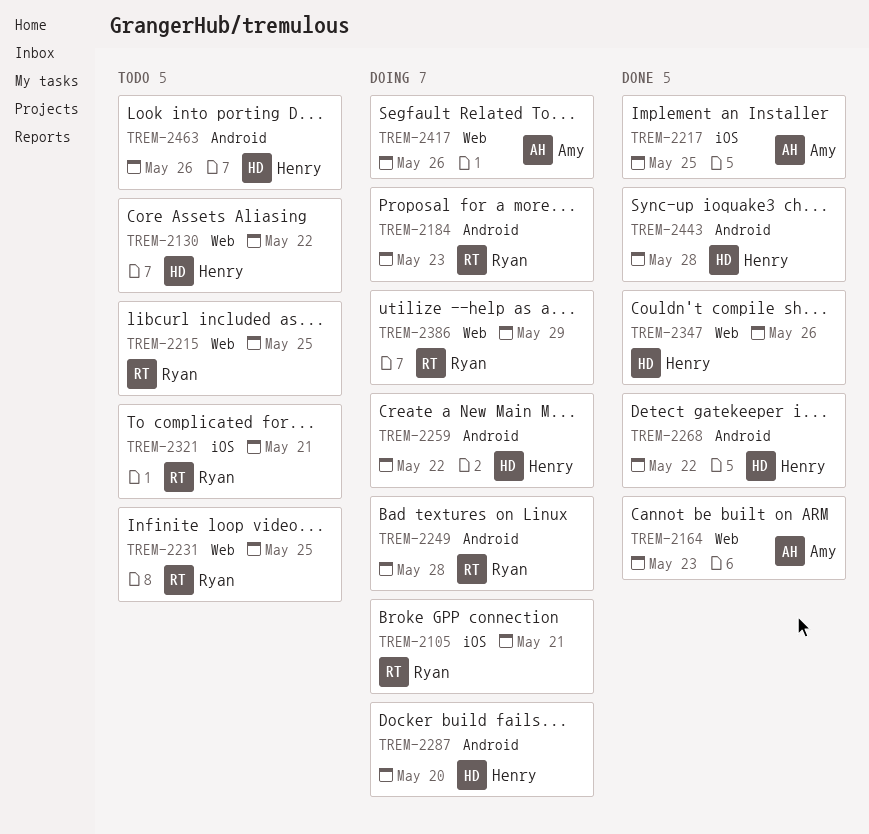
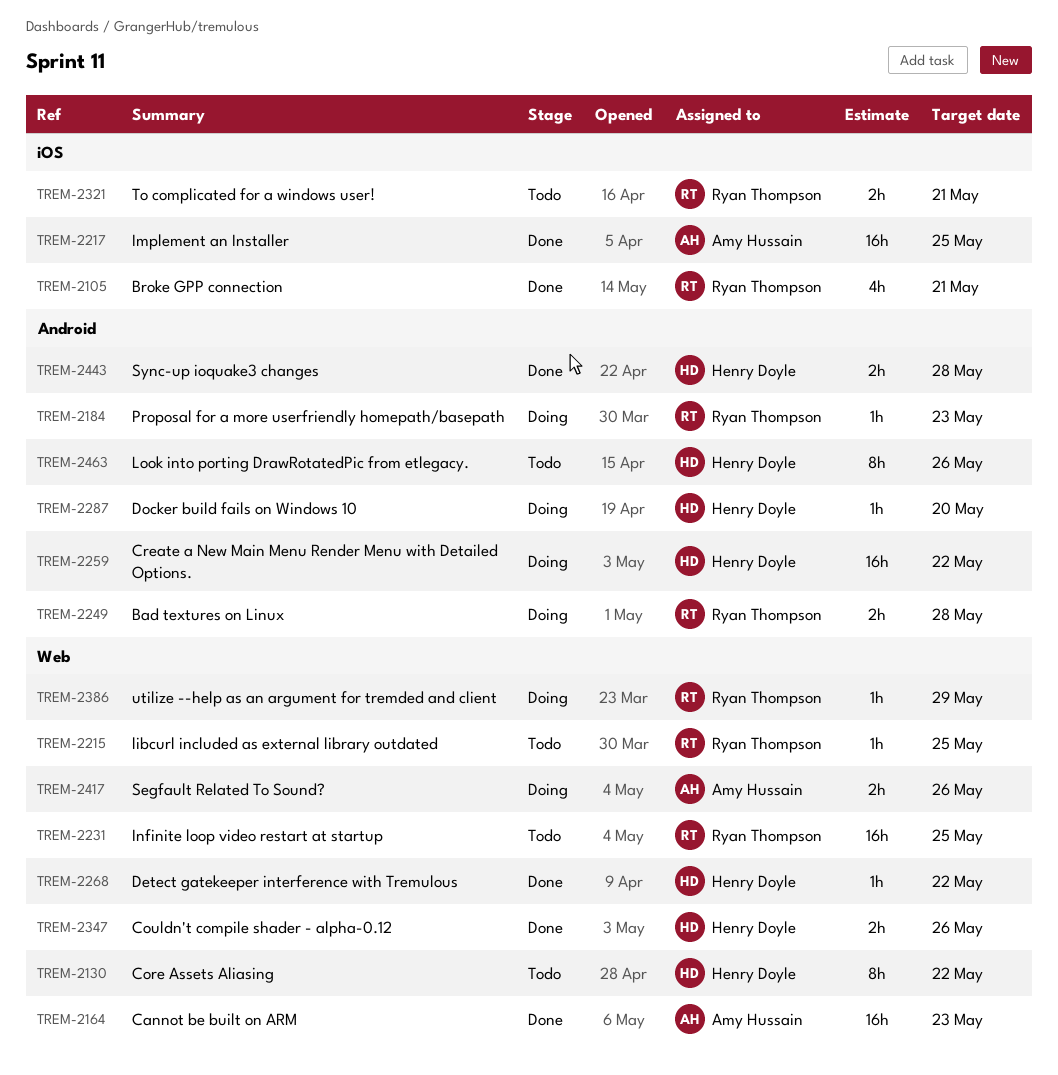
TREM-2105, status: Doing -> Done
TREM-2268, label: Android -> Web

